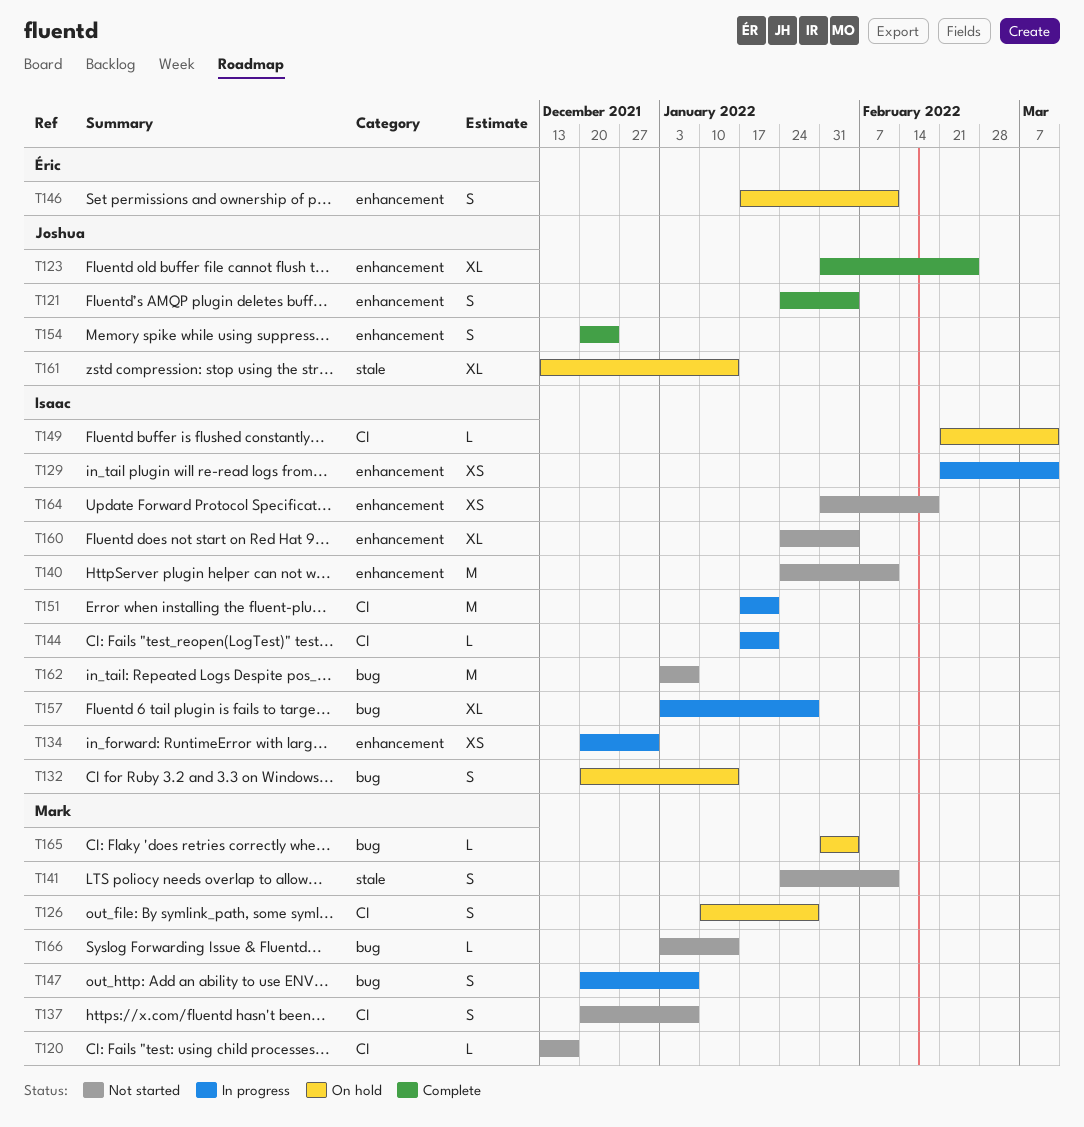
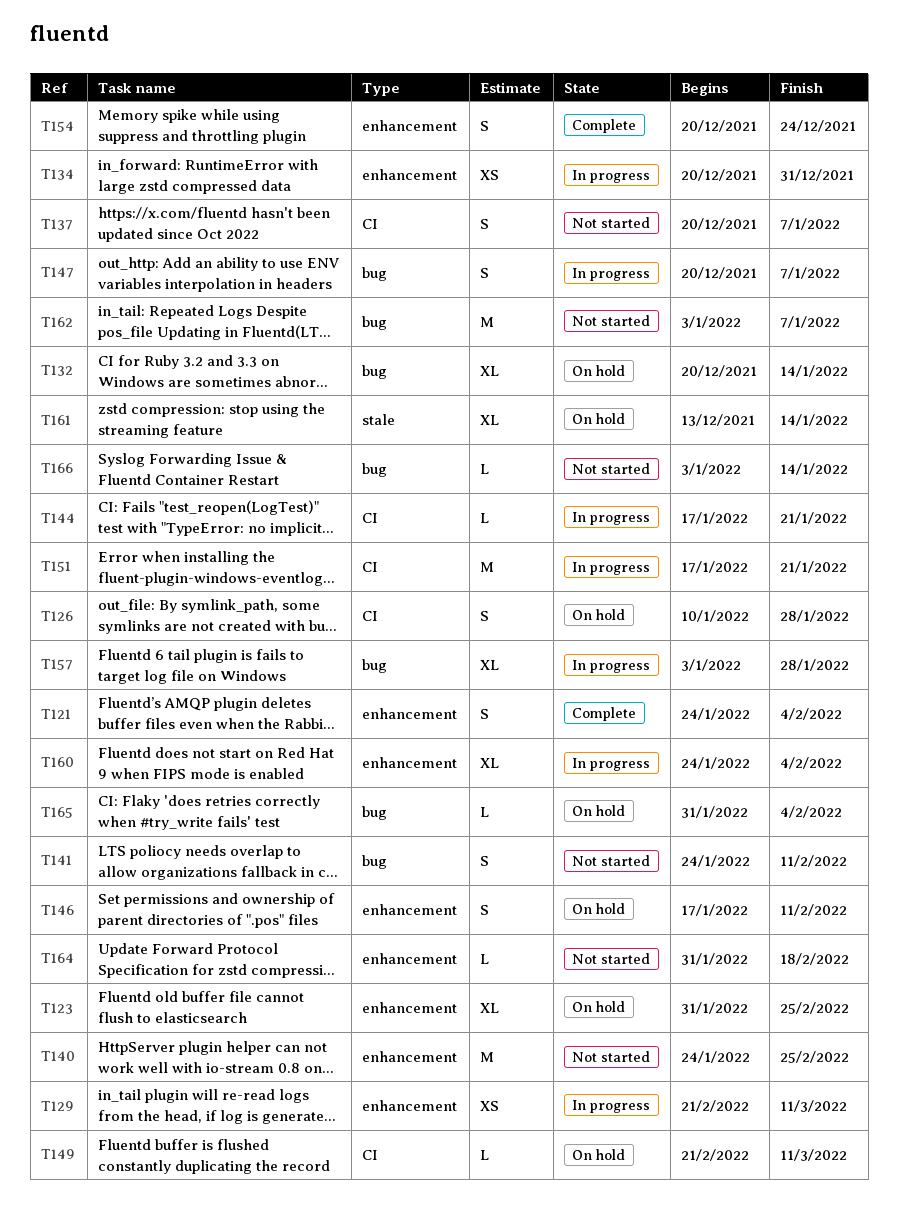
T120: present -> none
T123, status: Complete -> On hold
T132, estimate: S -> XL
T140, due: Feb 11 -> Feb 25
T141, label: stale -> bug
T160, status: Not started -> In progress
T164, estimate: XS -> L

